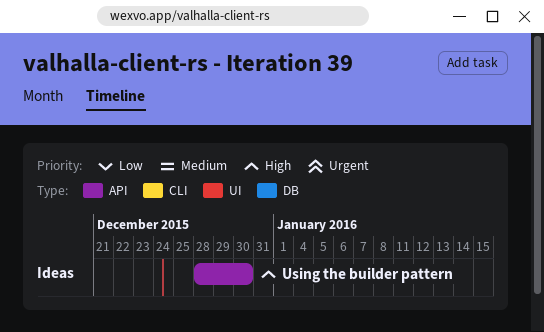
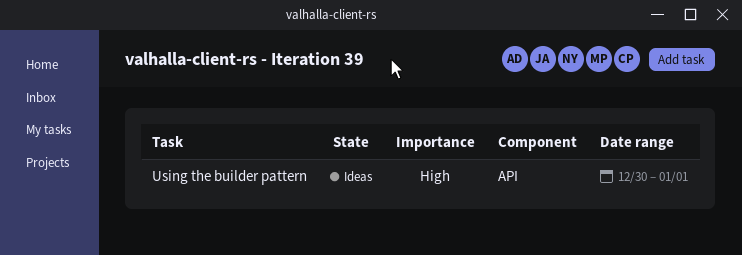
Using the builder pattern, start: Dec 28 -> Dec 30
Using the builder pattern, due: Dec 30 -> Jan 1

